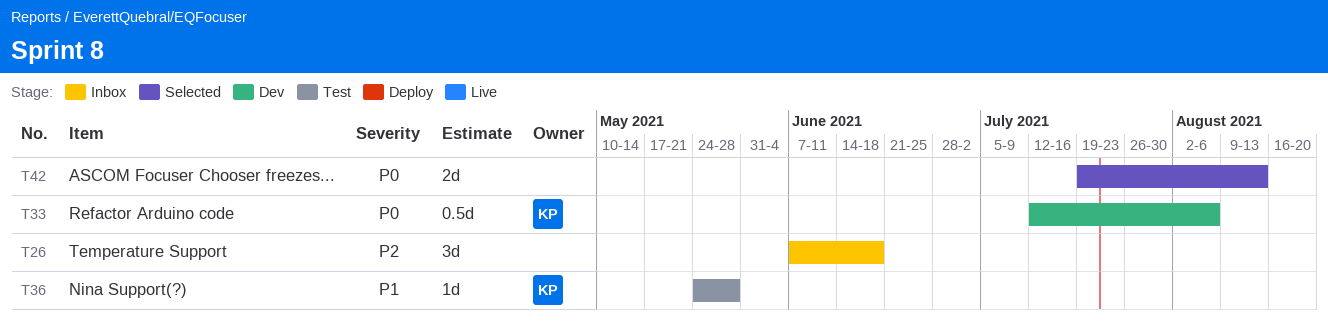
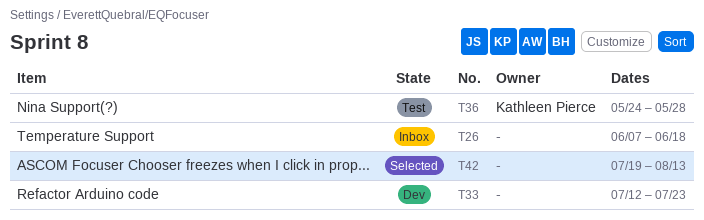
T33, owner: Kathleen Pierce -> none
T33, due: Aug 6 -> Jul 23

